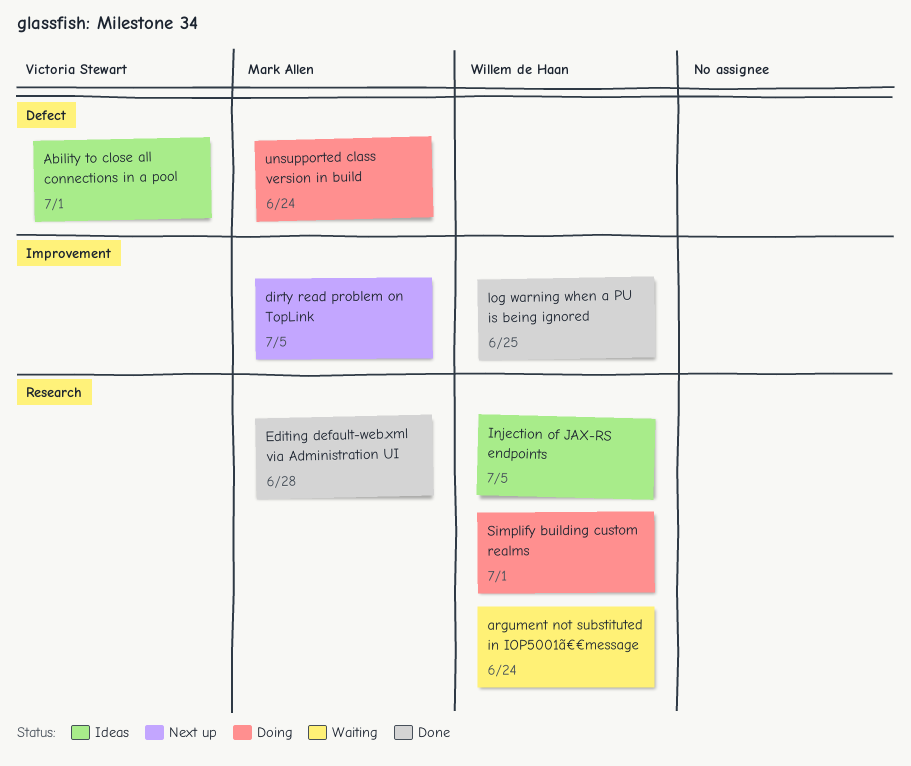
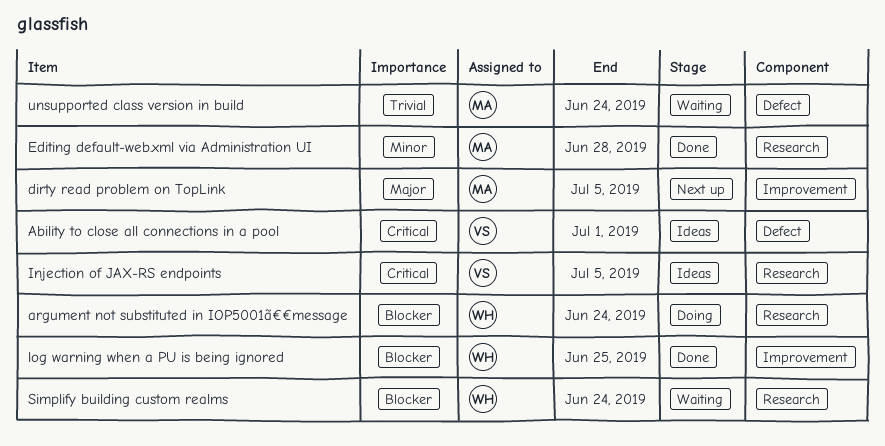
argument not substituted in IOP5001ã€€message, status: Waiting -> Doing
Injection of JAX-RS endpoints, owner: Willem de Haan -> Victoria Stewart
Simplify building custom realms, status: Doing -> Waiting
Simplify building custom realms, due: Jul 1 -> Jun 24
unsupported class version in build, status: Doing -> Waiting

